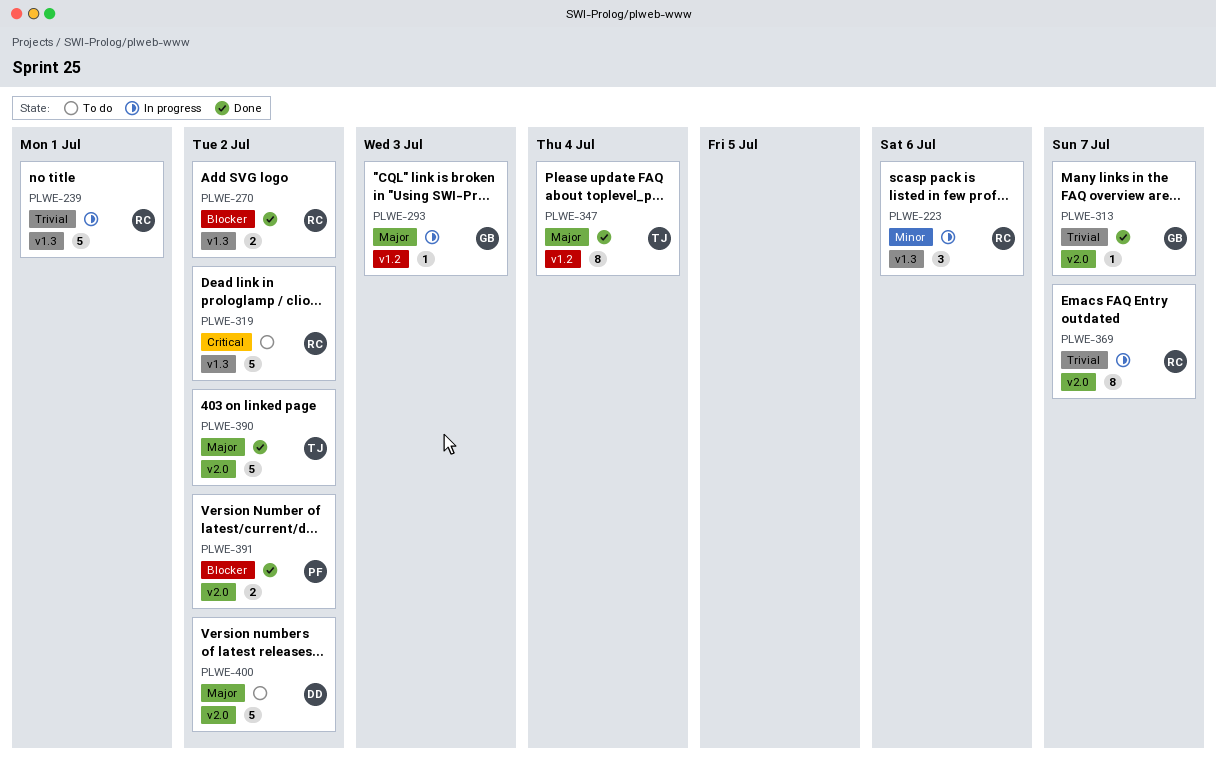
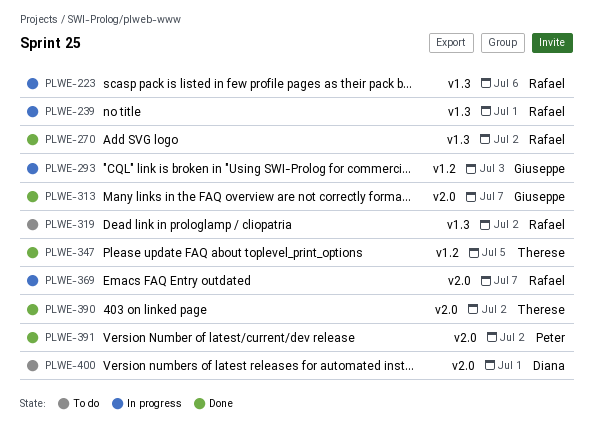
PLWE-347, due: Jul 4 -> Jul 5
PLWE-400, due: Jul 2 -> Jul 1

